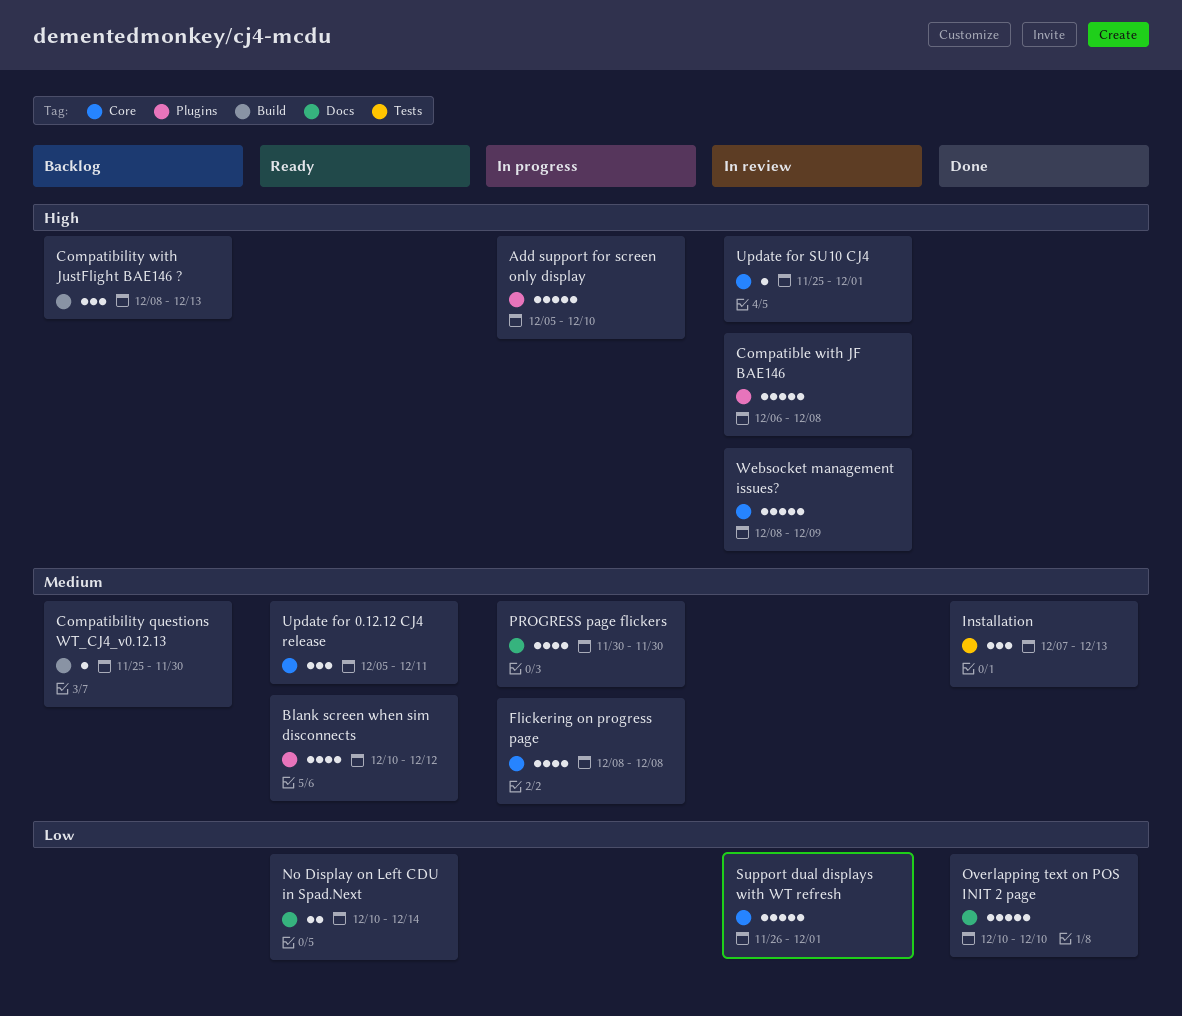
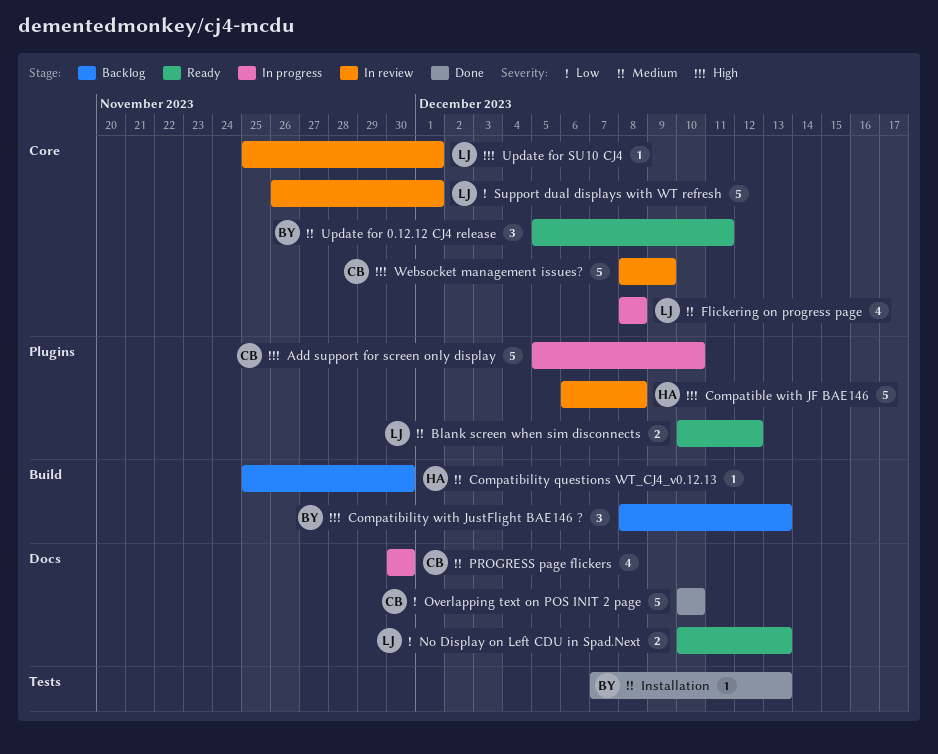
Blank screen when sim disconnects, estimate: 4 -> 2
Installation, estimate: 3 -> 1
No Display on Left CDU in Spad.Next, due: Dec 14 -> Dec 13

